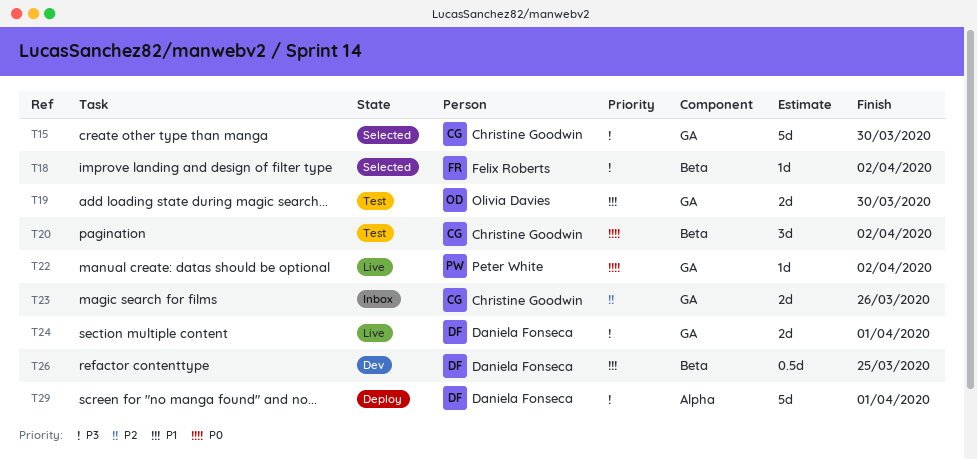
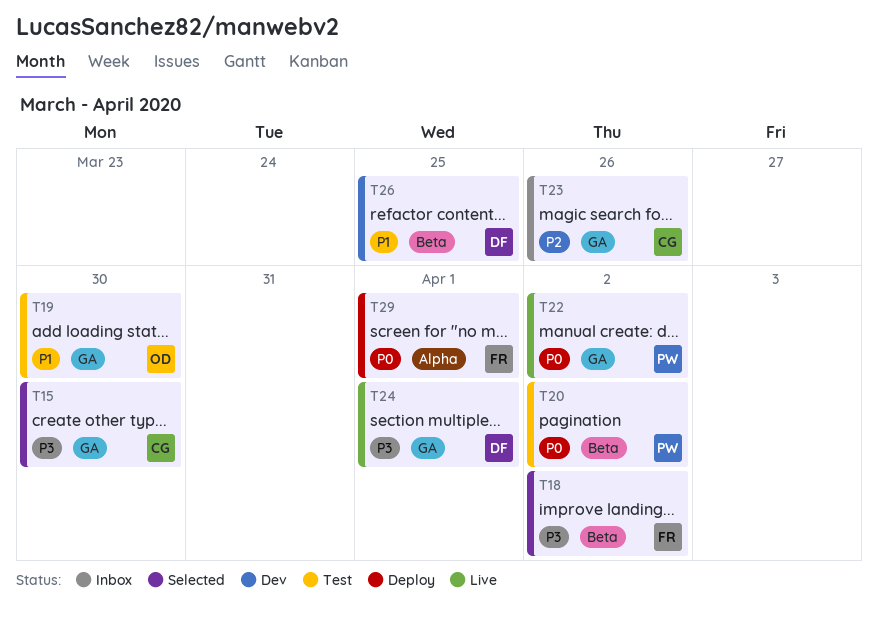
T20, owner: Christine Goodwin -> Peter White
T29, owner: Daniela Fonseca -> Felix Roberts
T29, priority: P3 -> P0

